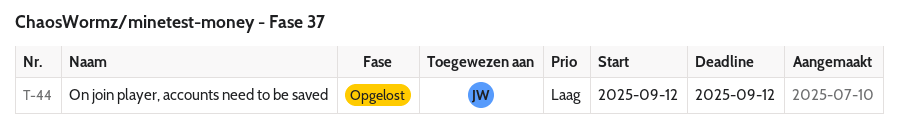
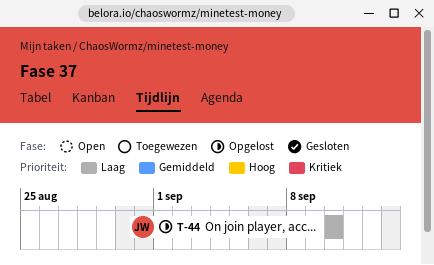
T-44, start: Sep 12 -> Sep 10
T-44, due: Sep 12 -> Sep 10

